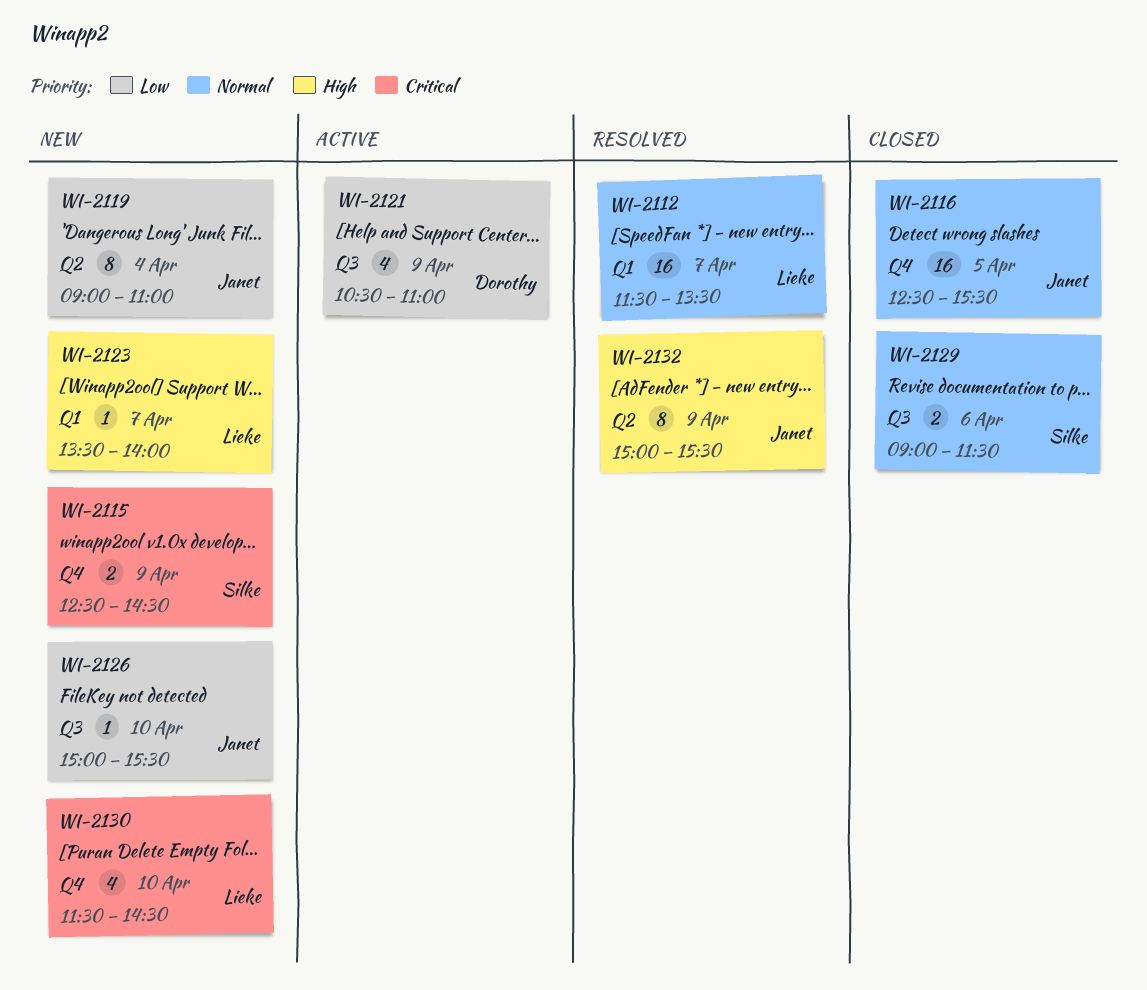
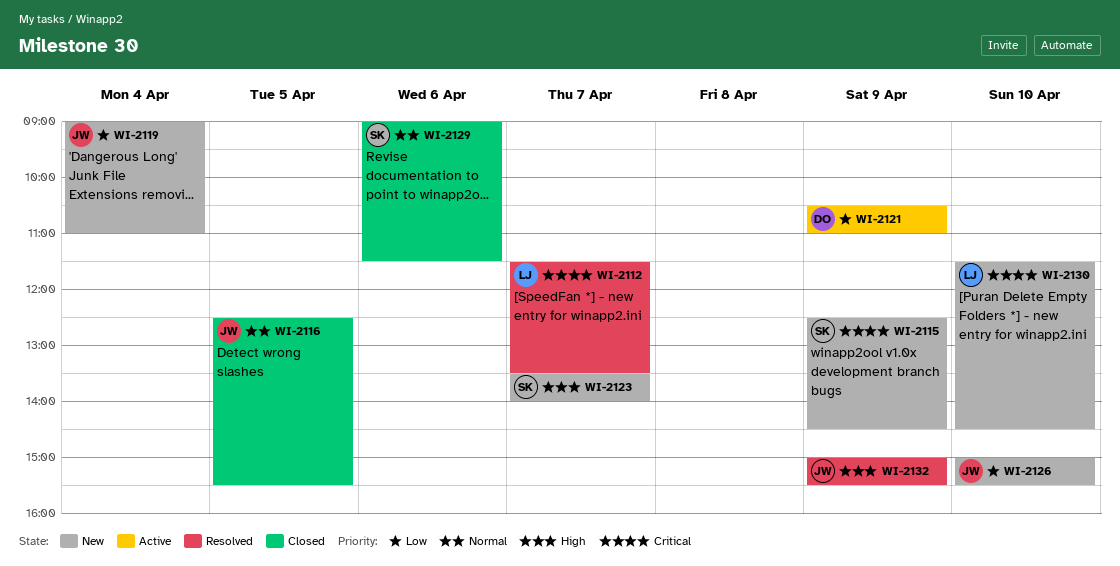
WI-2112, priority: Normal -> Critical
WI-2123, owner: Lieke -> Silke

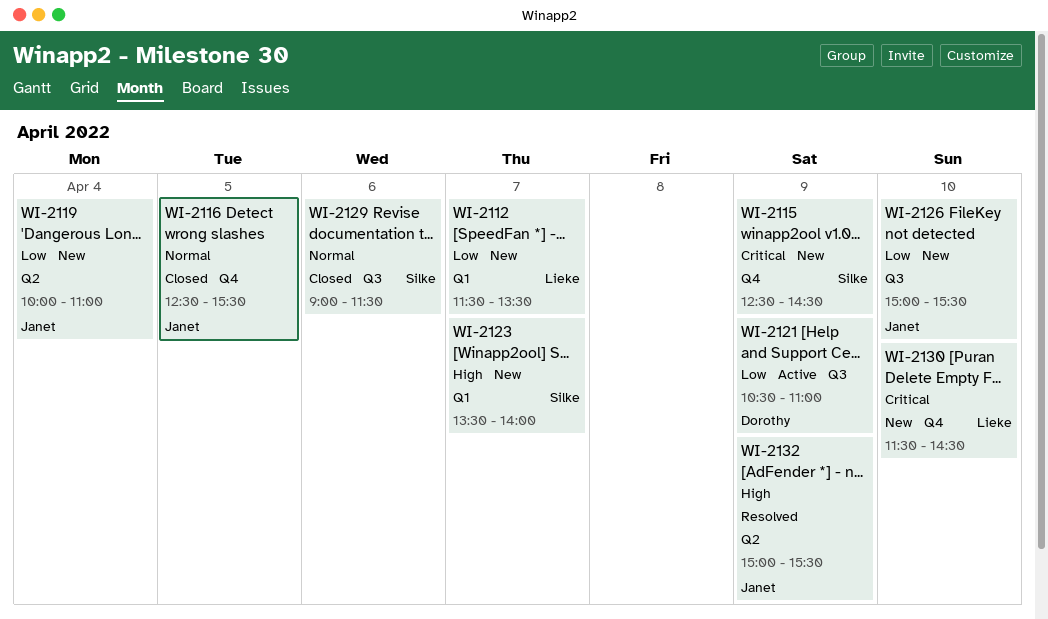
WI-2112, status: Resolved -> New
WI-2112, priority: Critical -> Low
WI-2119, begins: 09:00 -> 10:00

